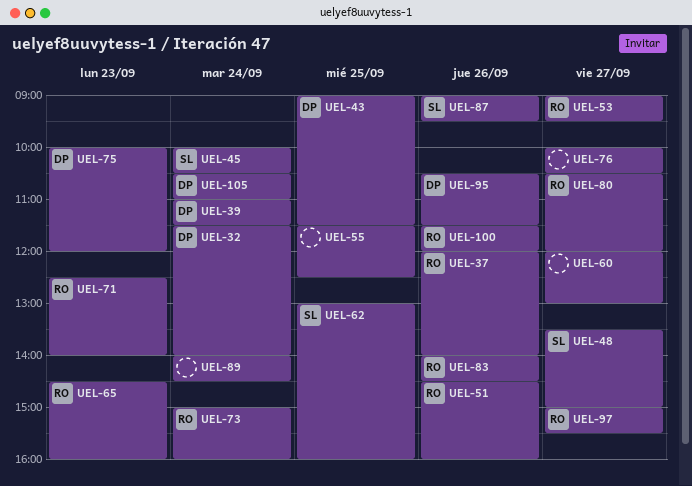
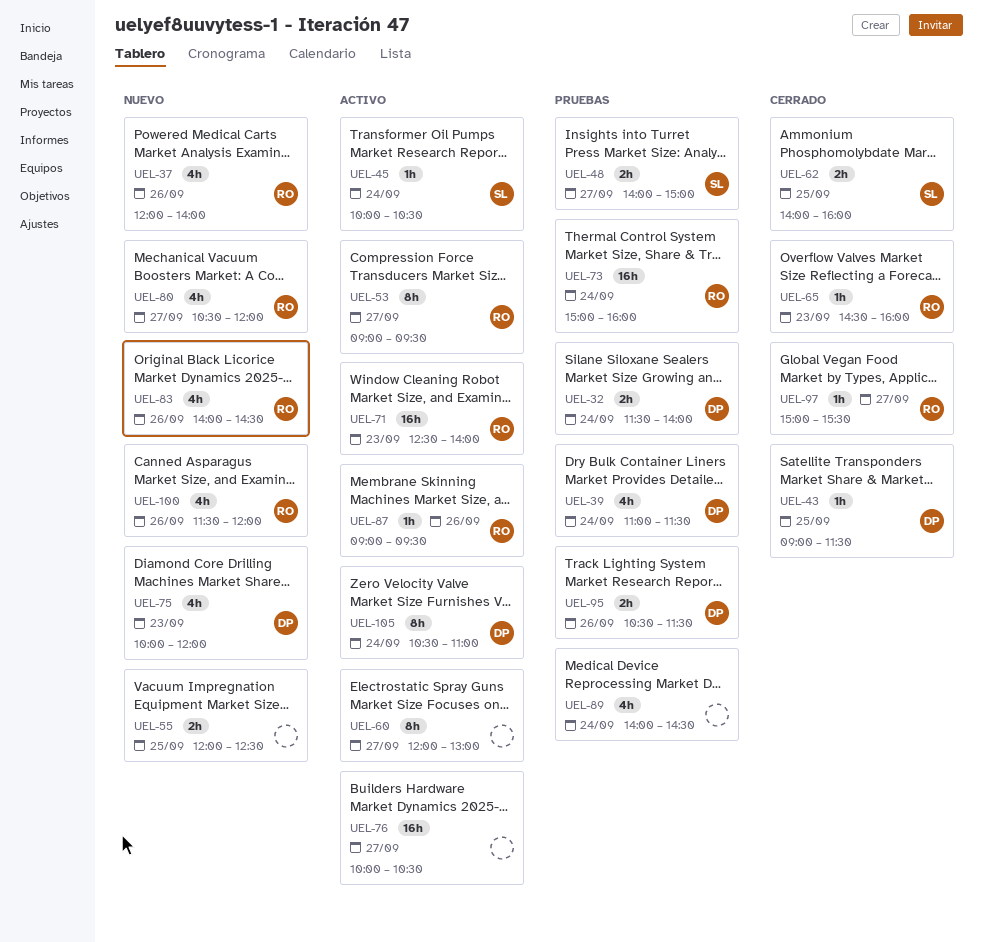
UEL-48, begins: 13:30 -> 14:00
UEL-51: present -> none
UEL-55, begins: 11:30 -> 12:00
UEL-62, begins: 13:00 -> 14:00
UEL-87, owner: SL -> RO

